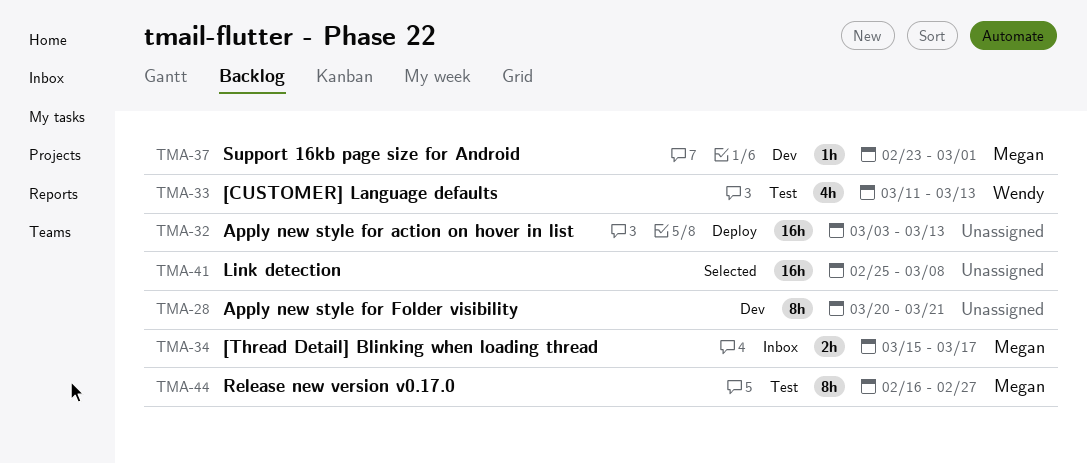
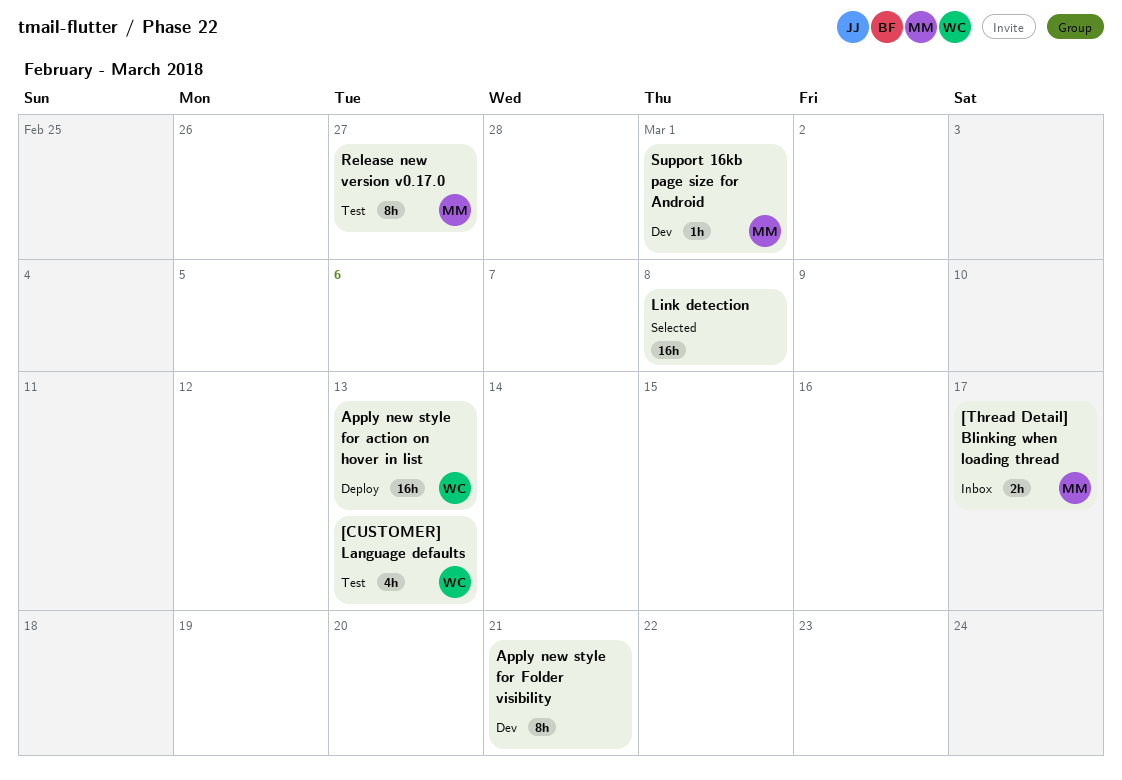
Apply new style for action on hover in list, owner: none -> Wendy

